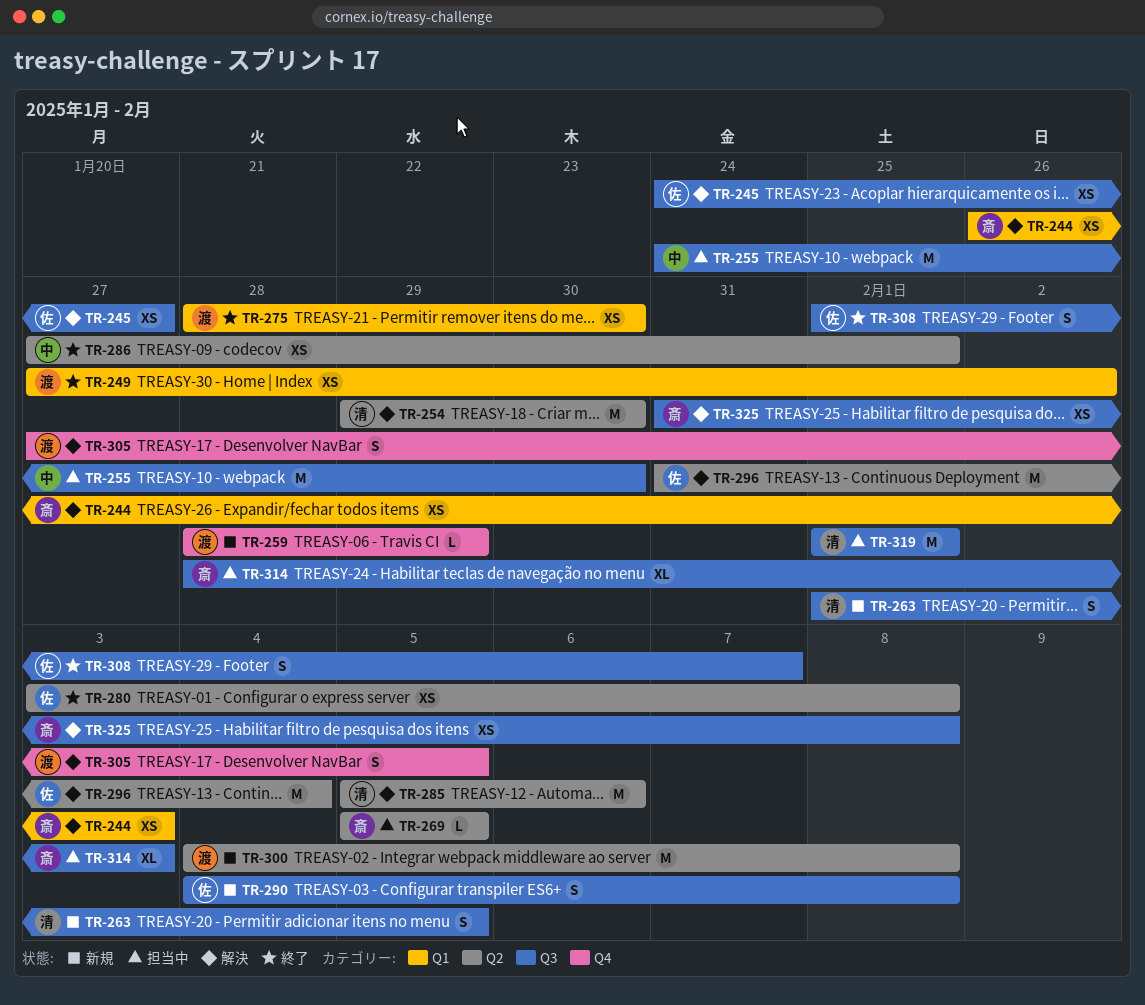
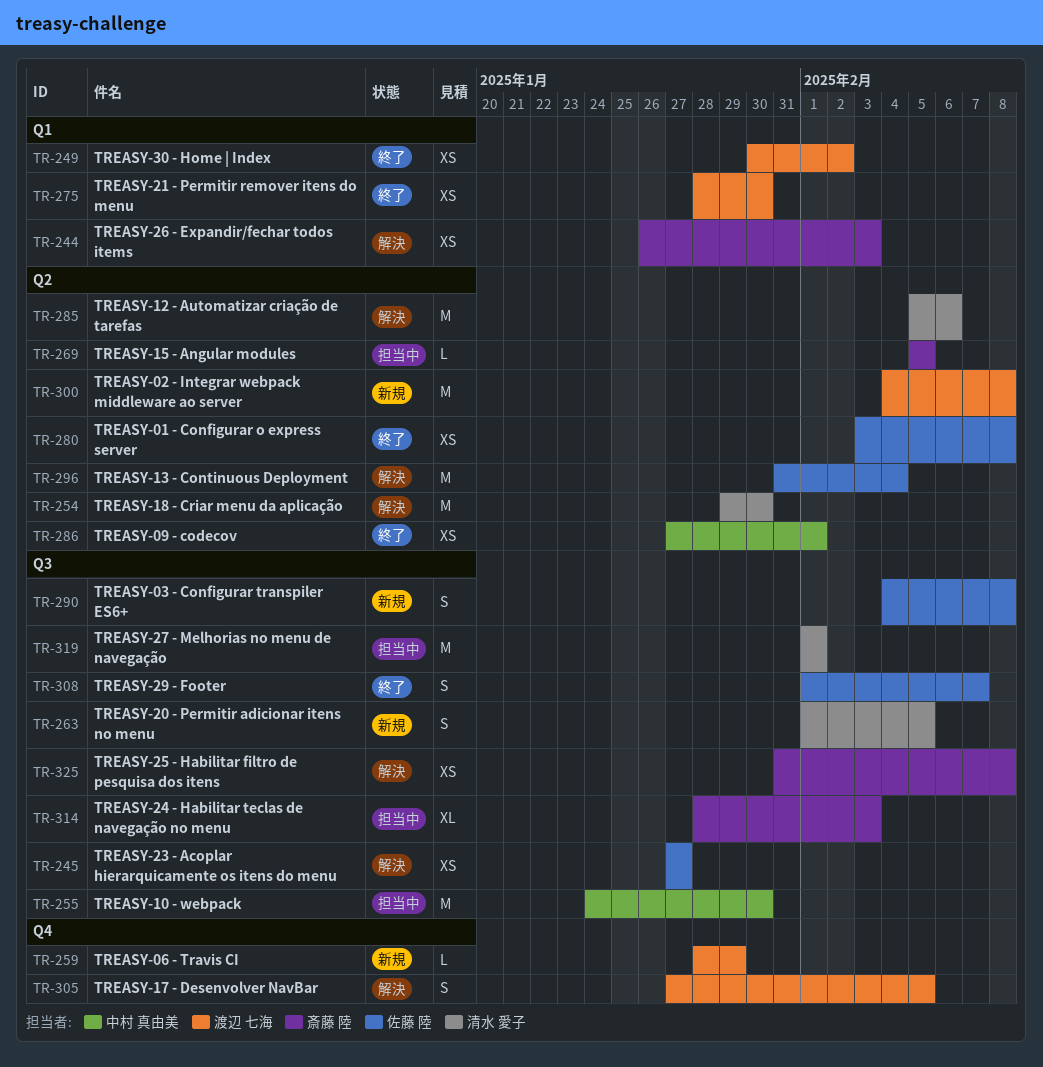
TR-245, start: Jan 24 -> Jan 27
TR-249, start: Jan 27 -> Jan 30

